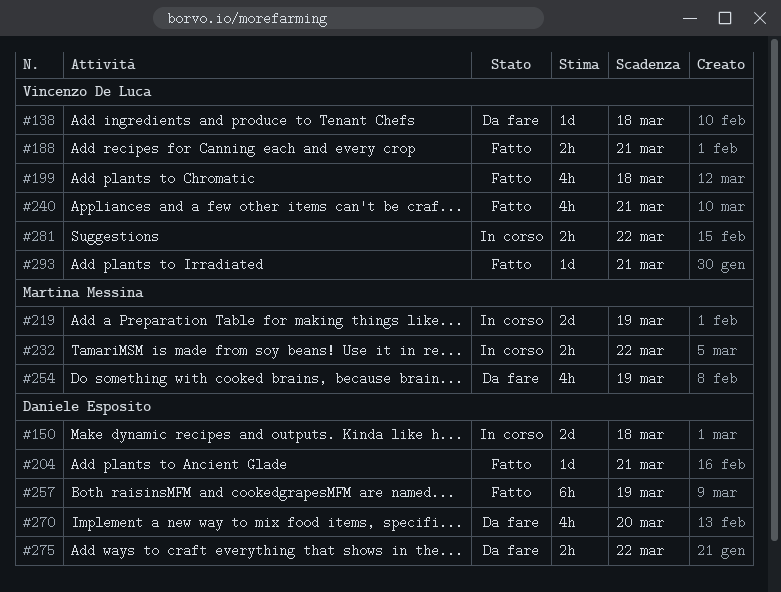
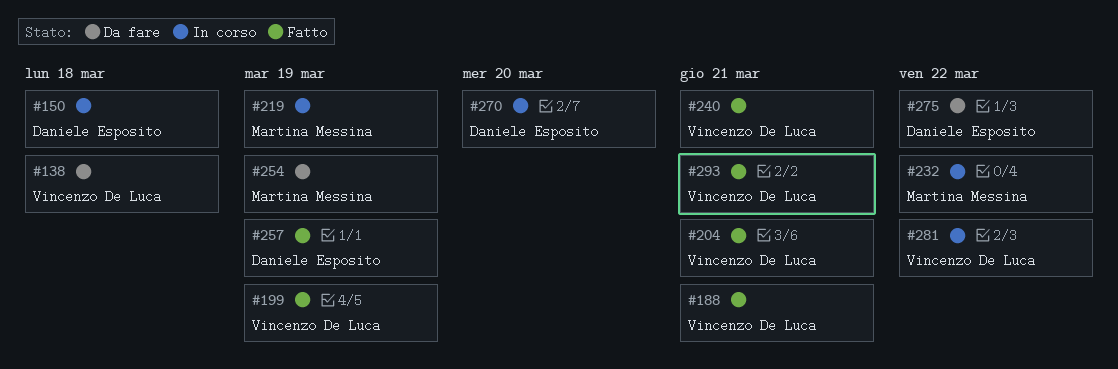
#199, due: Mar 18 -> Mar 19
#204, owner: Daniele Esposito -> Vincenzo De Luca
#270, status: Da fare -> In corso

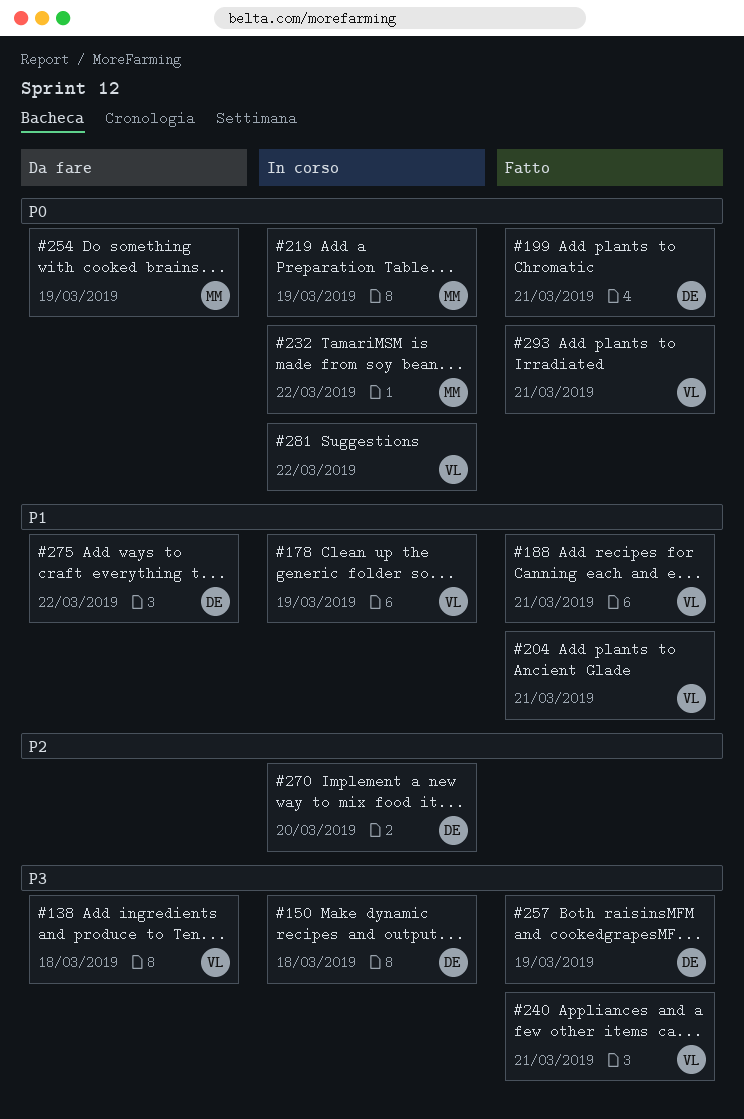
#178: none -> present
#199, owner: Vincenzo De Luca -> Daniele Esposito
#199, due: Mar 19 -> Mar 21

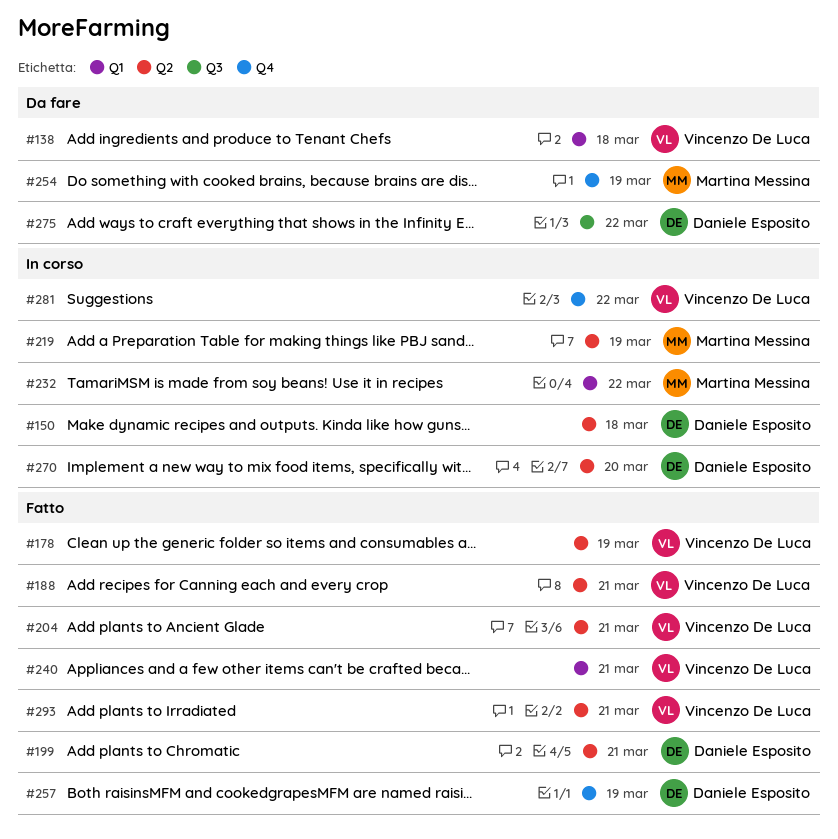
#178, status: In corso -> Fatto

